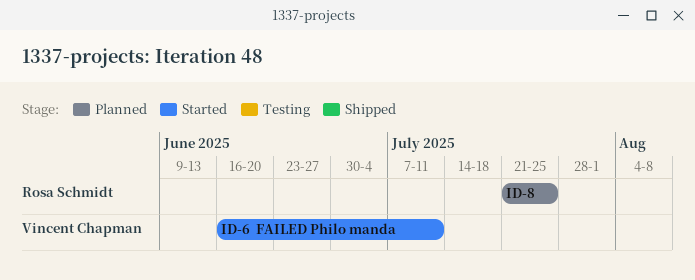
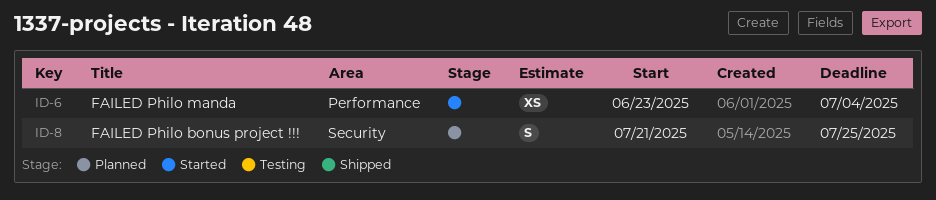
ID-6, start: Jun 16 -> Jun 23
ID-6, due: Jul 11 -> Jul 4

